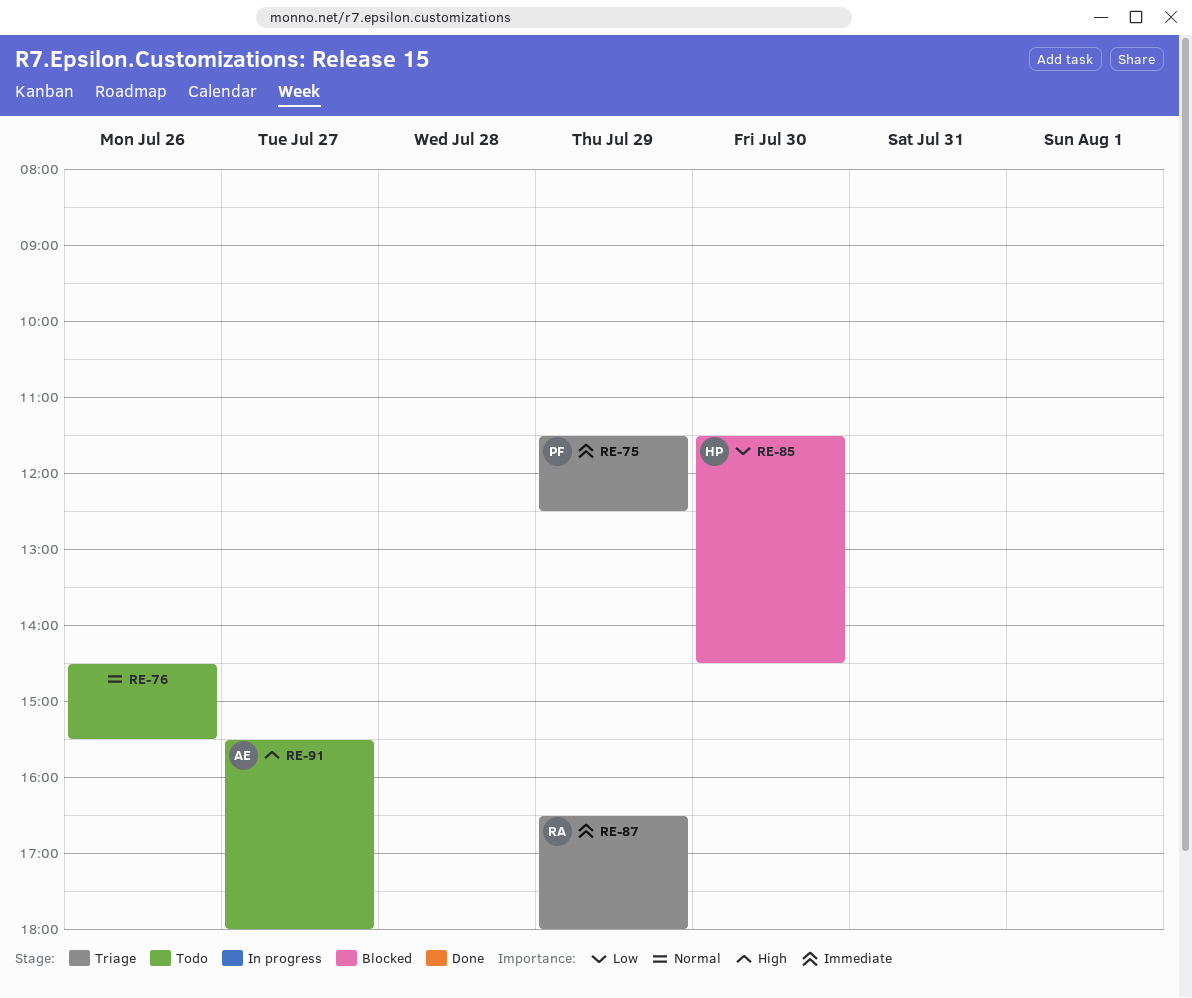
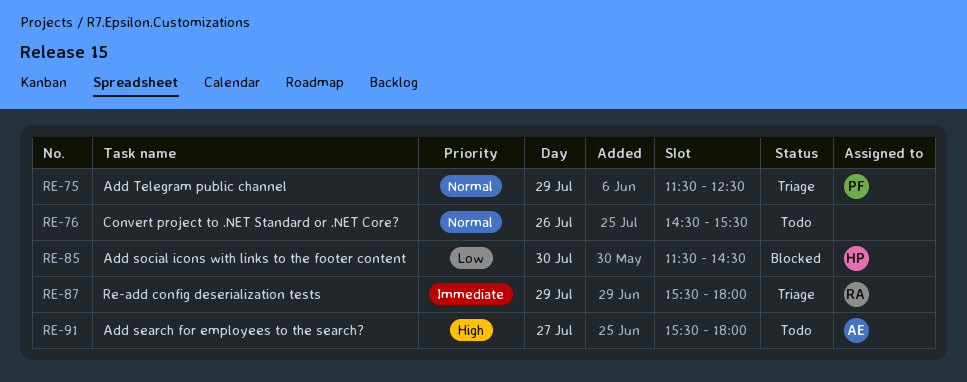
RE-75, priority: Immediate -> Normal
RE-87, begins: 16:30 -> 15:30

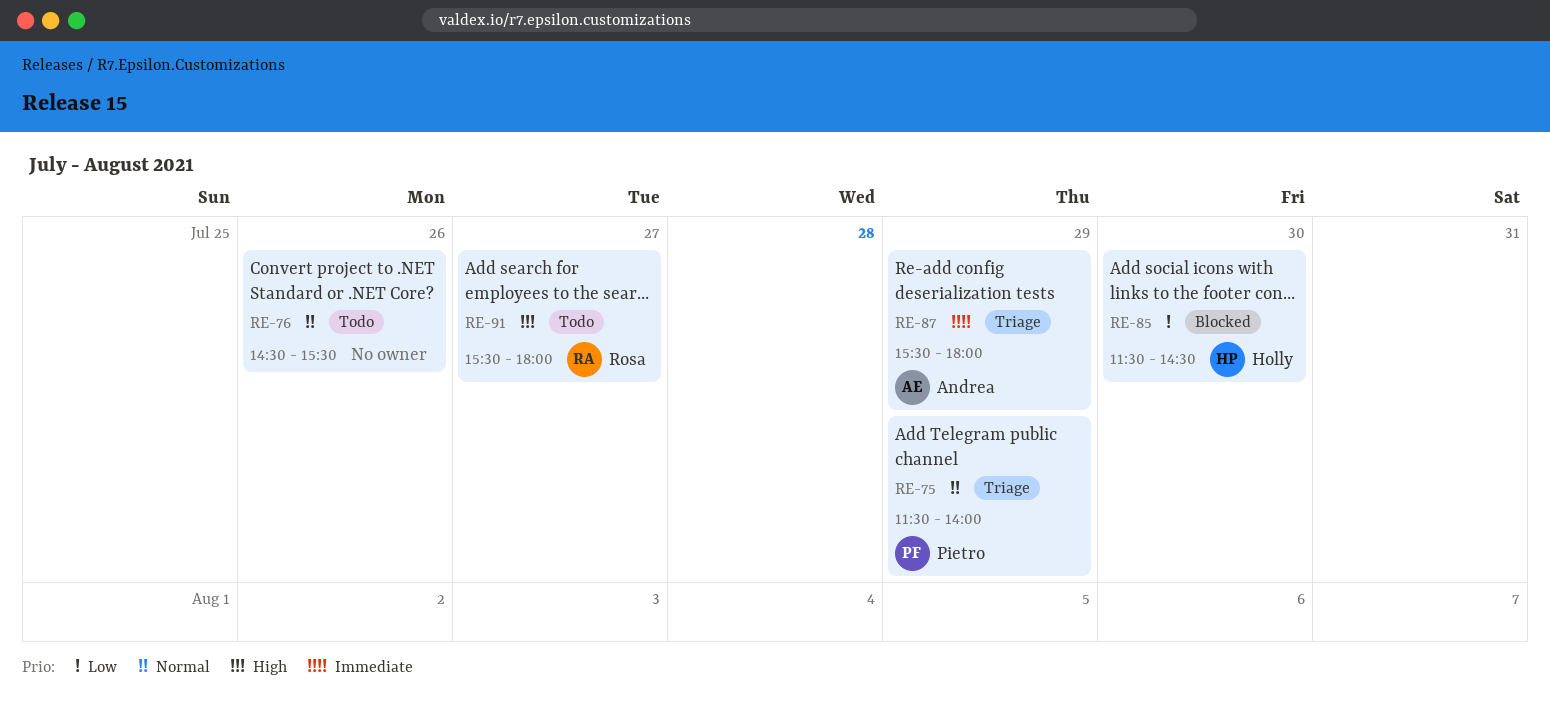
RE-75, ends: 12:30 -> 14:00
RE-87, owner: Rosa -> Andrea
RE-91, owner: Andrea -> Rosa

